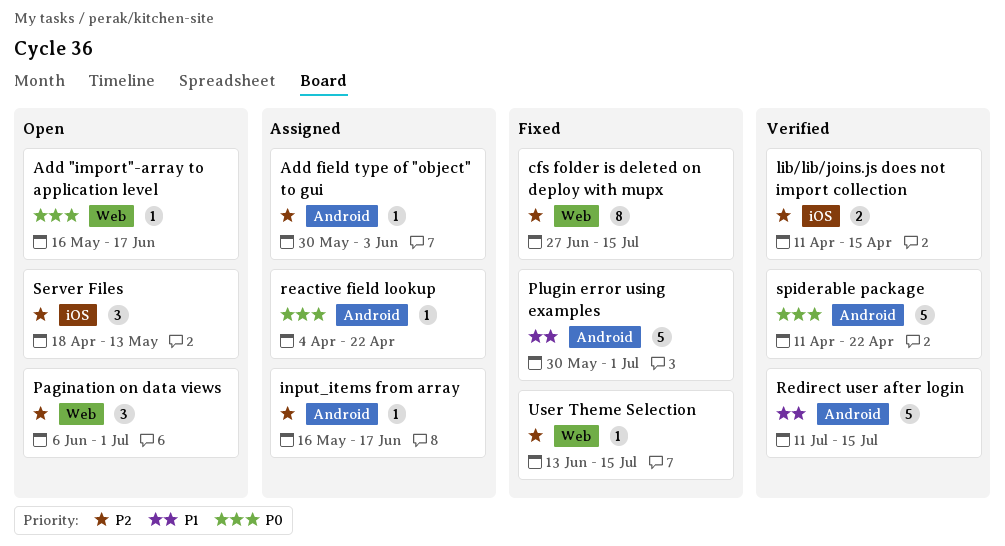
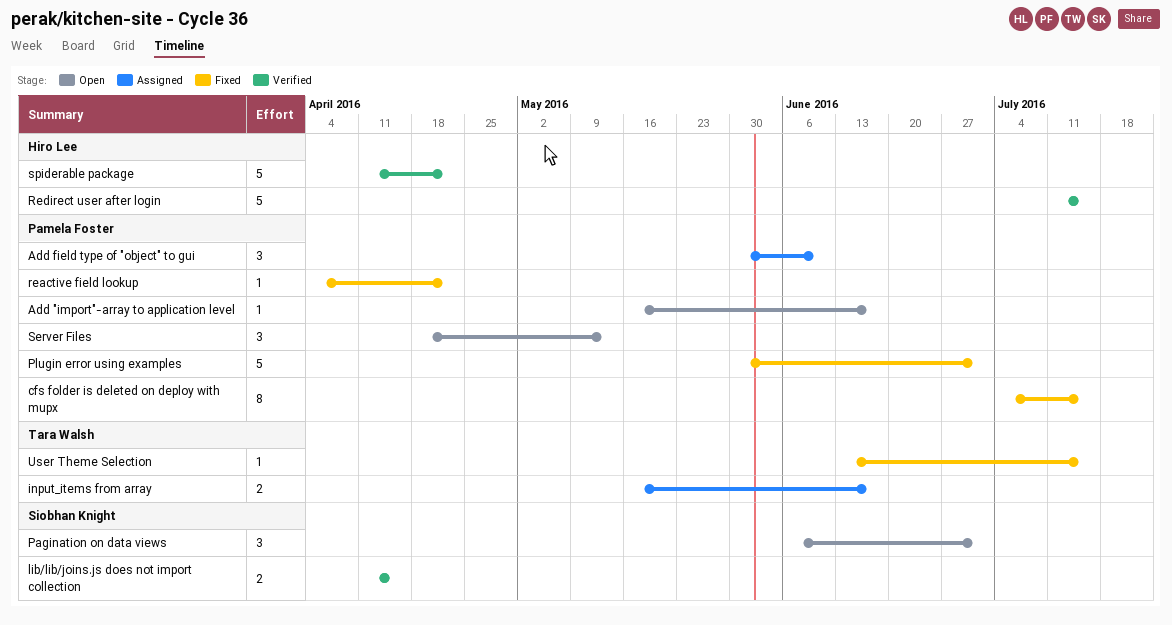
Add field type of "object" to gui, estimate: 1 -> 3
Add field type of "object" to gui, due: Jun 3 -> Jun 10
cfs folder is deleted on deploy with mupx, start: Jun 27 -> Jul 4
input_items from array, estimate: 1 -> 2
reactive field lookup, status: Assigned -> Fixed

